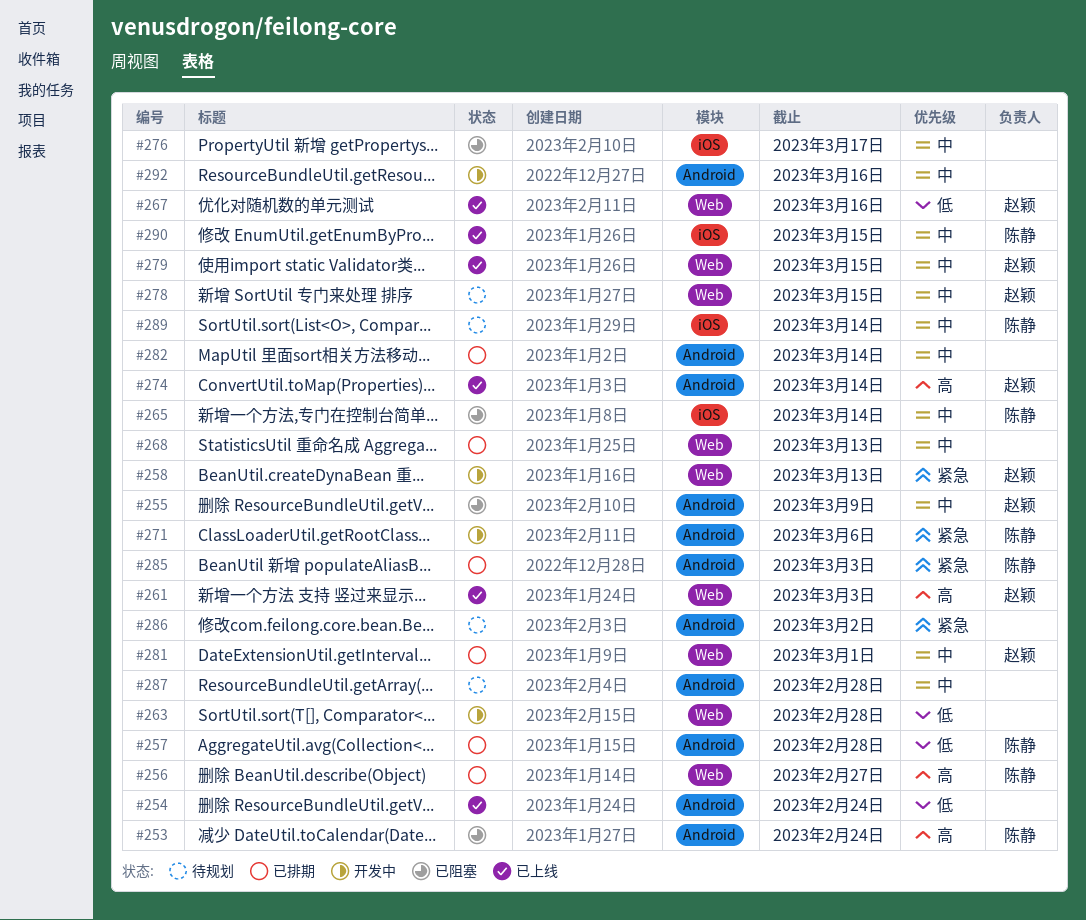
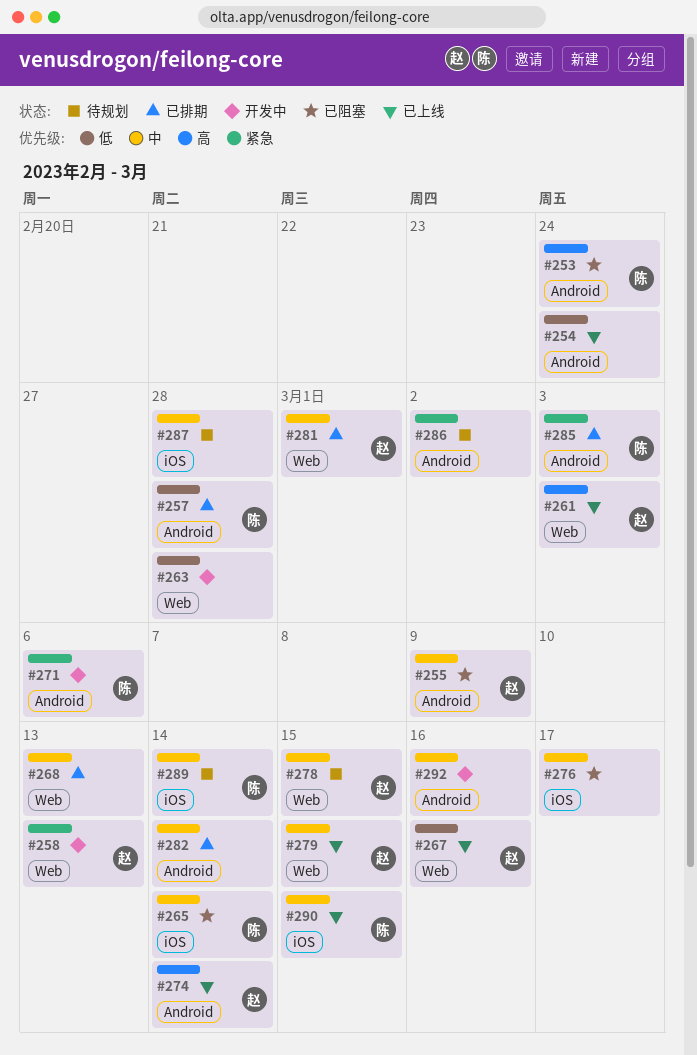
#256: present -> none
#287, label: Android -> iOS

